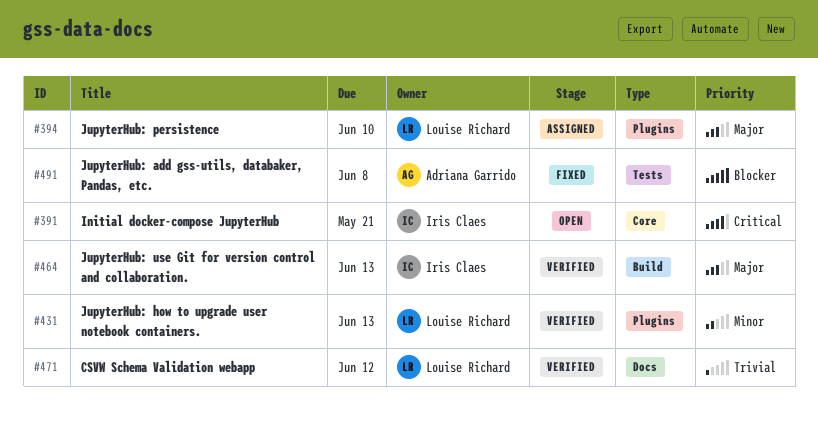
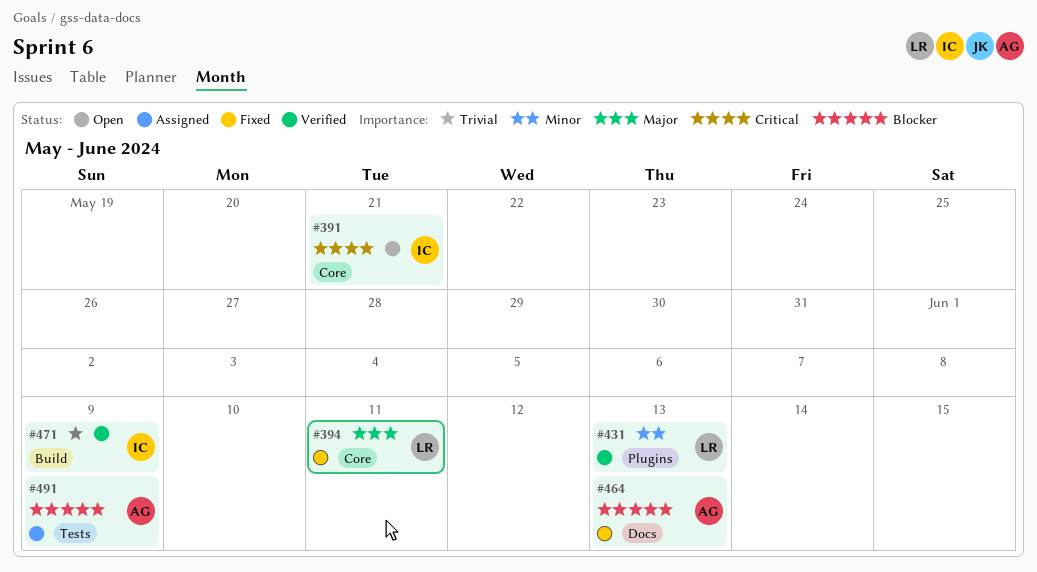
#394, status: Assigned -> Fixed
#394, label: Plugins -> Core
#394, due: Jun 10 -> Jun 11
#464, status: Verified -> Fixed
#464, owner: Iris Claes -> Adriana Garrido
#464, priority: Major -> Blocker
#464, label: Build -> Docs
#471, owner: Louise Richard -> Iris Claes
#471, label: Docs -> Build
#471, due: Jun 12 -> Jun 9
#491, status: Fixed -> Assigned
#491, due: Jun 8 -> Jun 9

